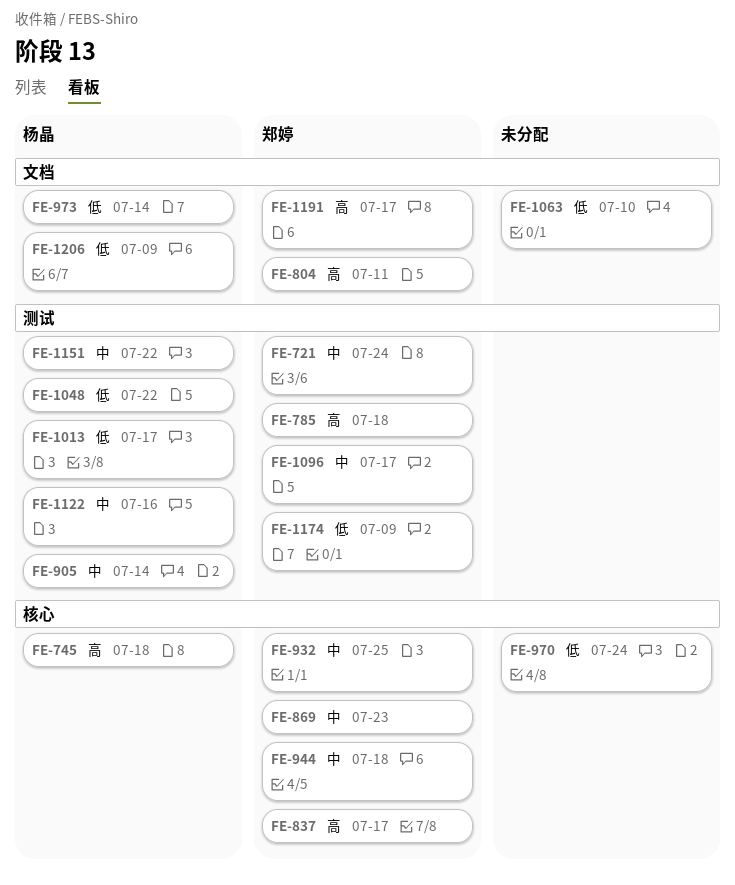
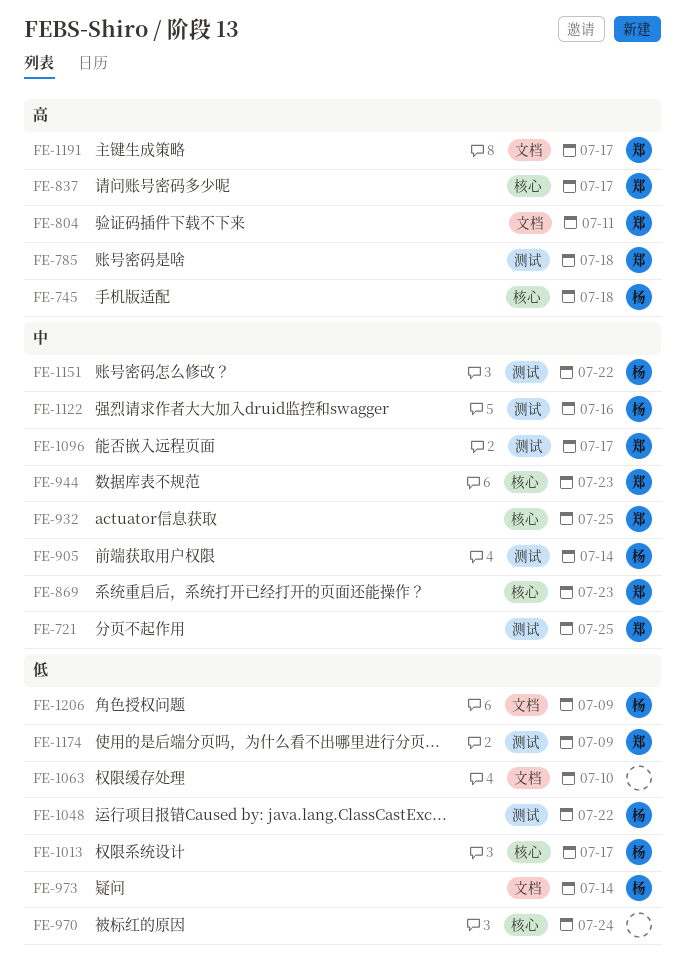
FE-721, due: Jul 24 -> Jul 25
FE-944, due: Jul 18 -> Jul 23
FE-1013, label: 测试 -> 核心

